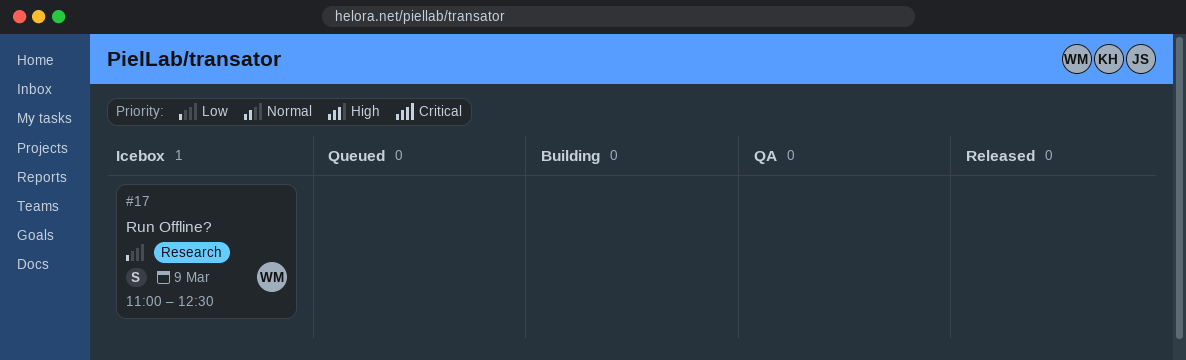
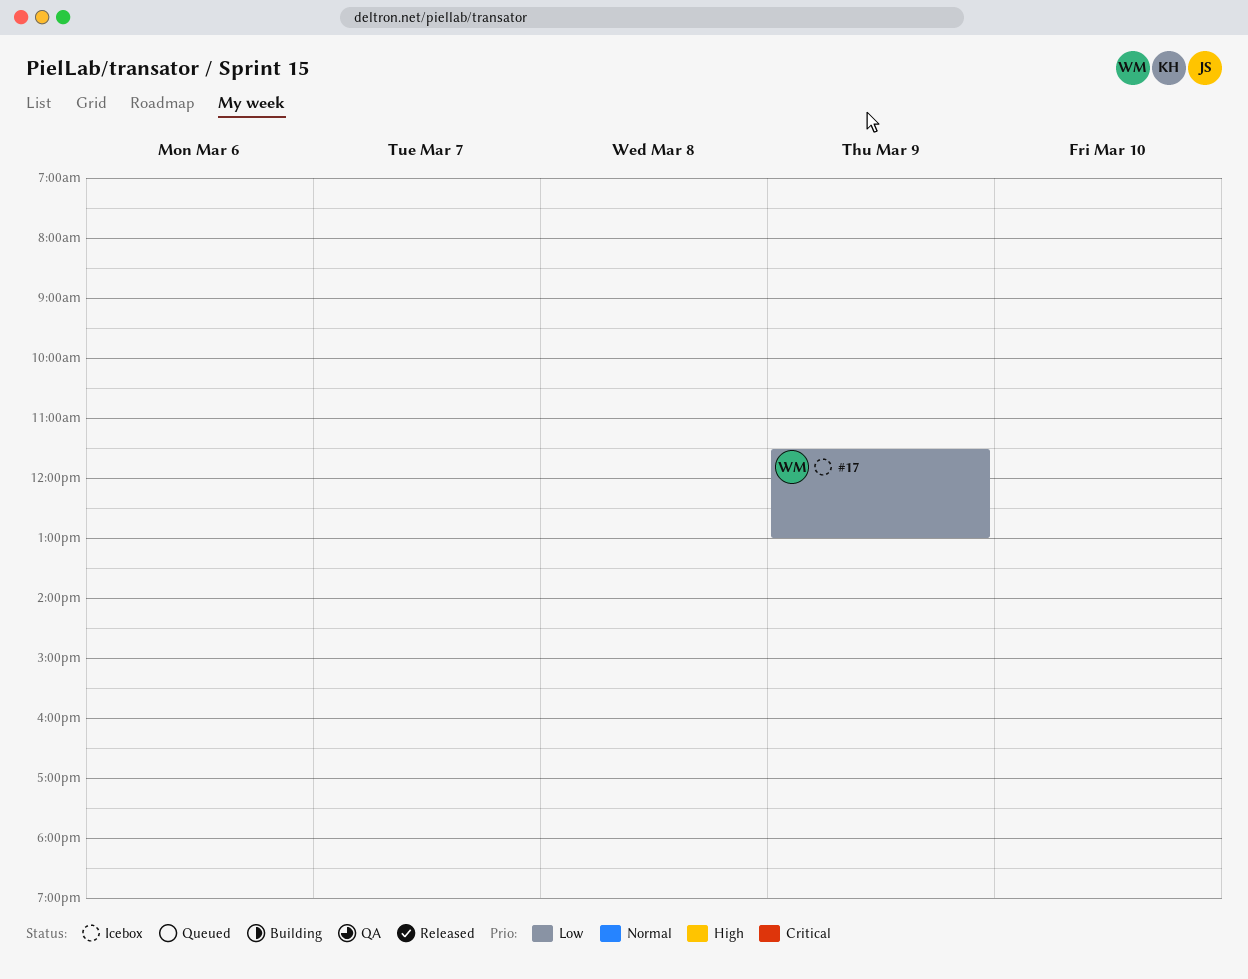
#17, begins: 11:00 -> 11:30
#17, ends: 12:30 -> 13:00

